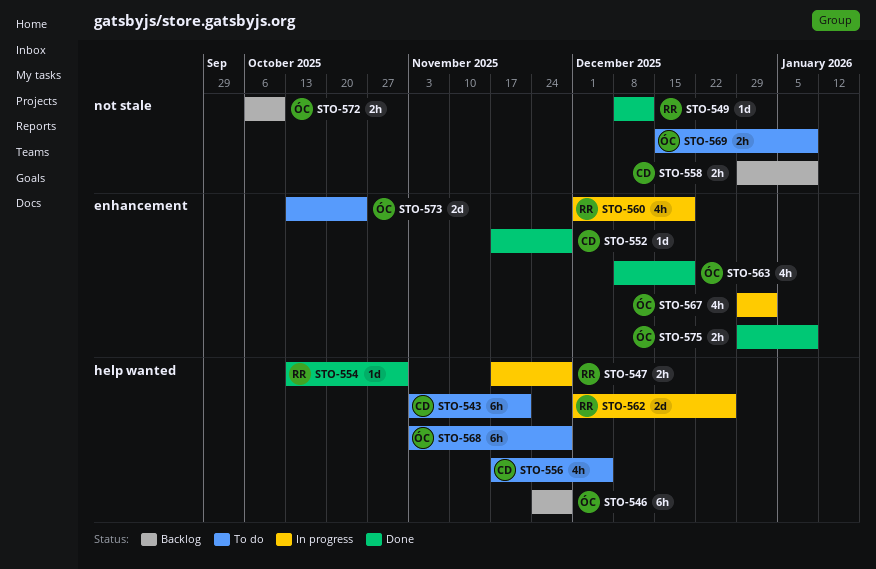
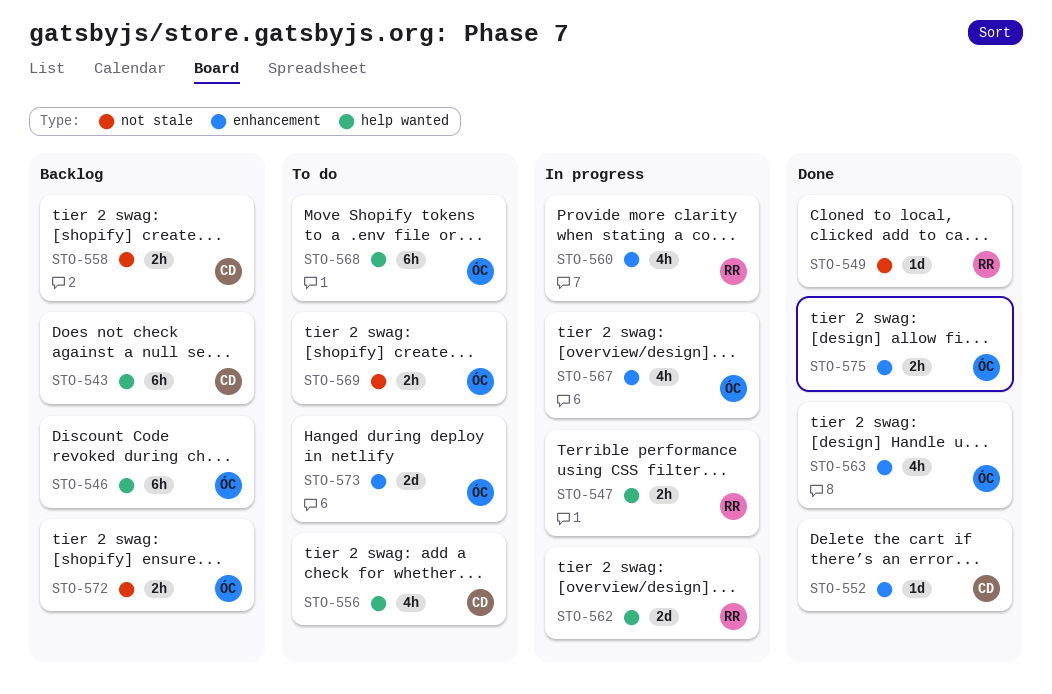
STO-543, status: To do -> Backlog
STO-554: present -> none

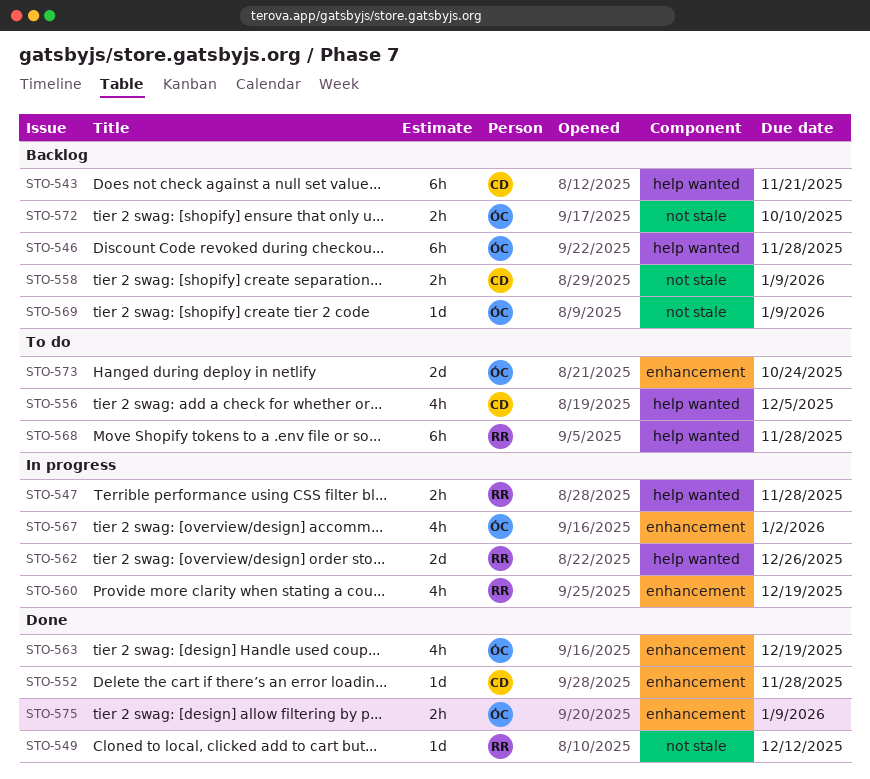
STO-568, owner: ÓC -> RR
STO-569, status: To do -> Backlog
STO-569, estimate: 2h -> 1d

